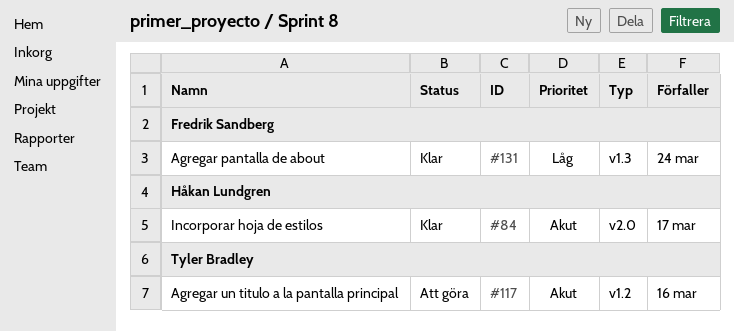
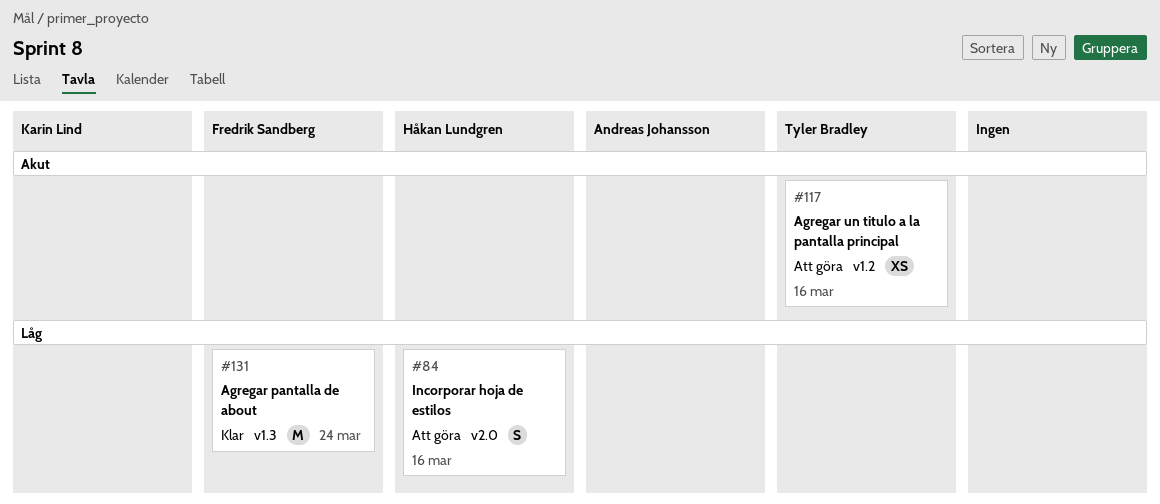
#84, status: Klar -> Att göra
#84, priority: Akut -> Låg
#84, due: Mar 17 -> Mar 16

